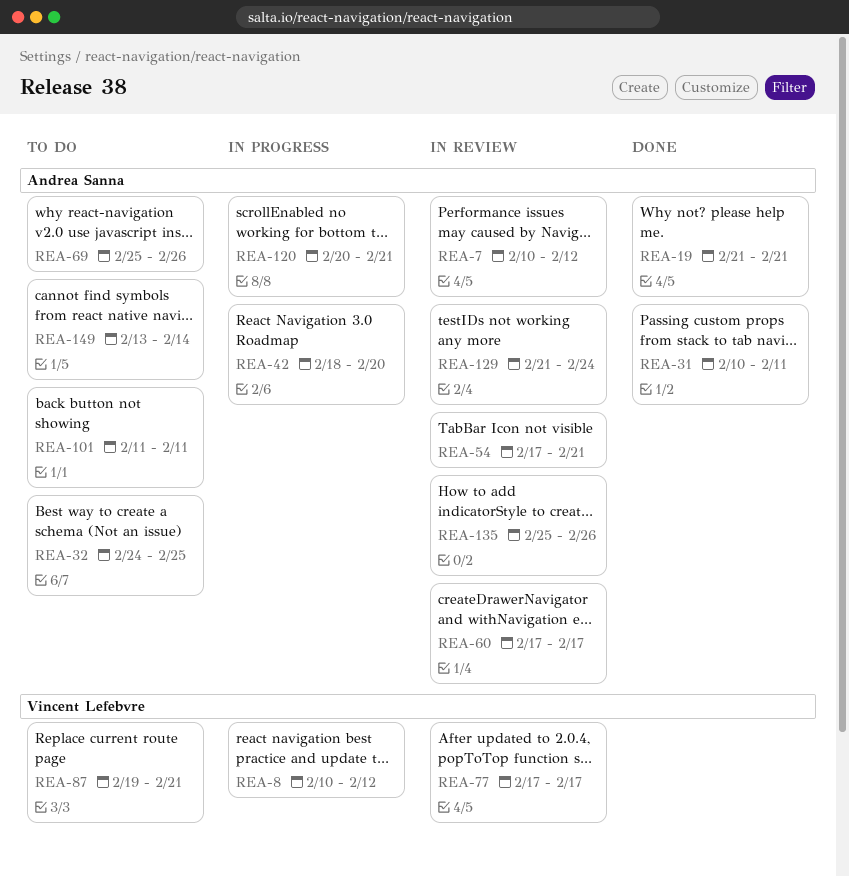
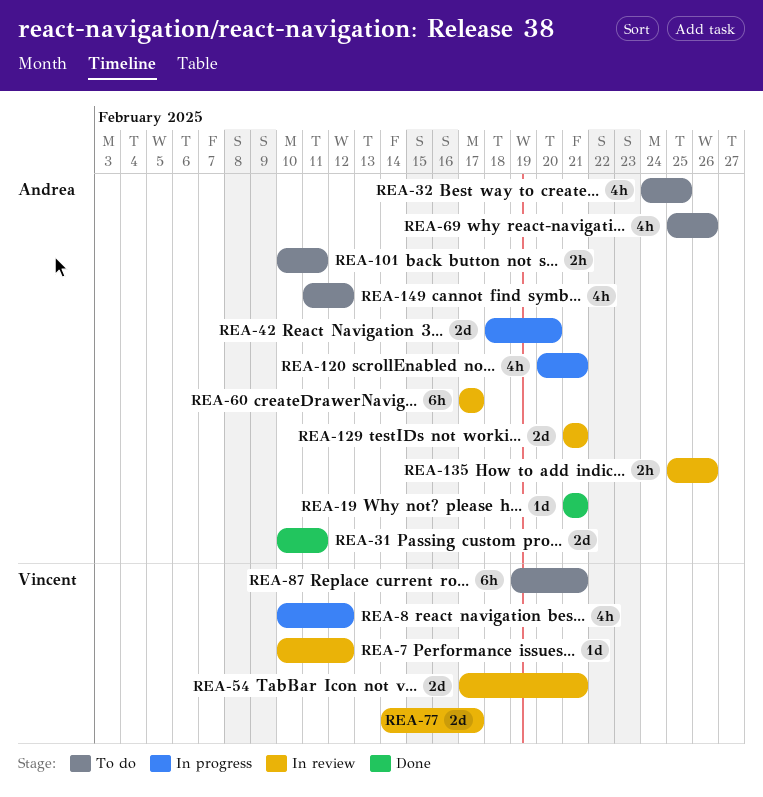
REA-7, owner: Andrea Sanna -> Vincent Lefebvre
REA-54, owner: Andrea Sanna -> Vincent Lefebvre
REA-77, start: Feb 17 -> Feb 14
REA-101, start: Feb 11 -> Feb 10
REA-129, due: Feb 24 -> Feb 21
REA-149, start: Feb 13 -> Feb 11
REA-149, due: Feb 14 -> Feb 12

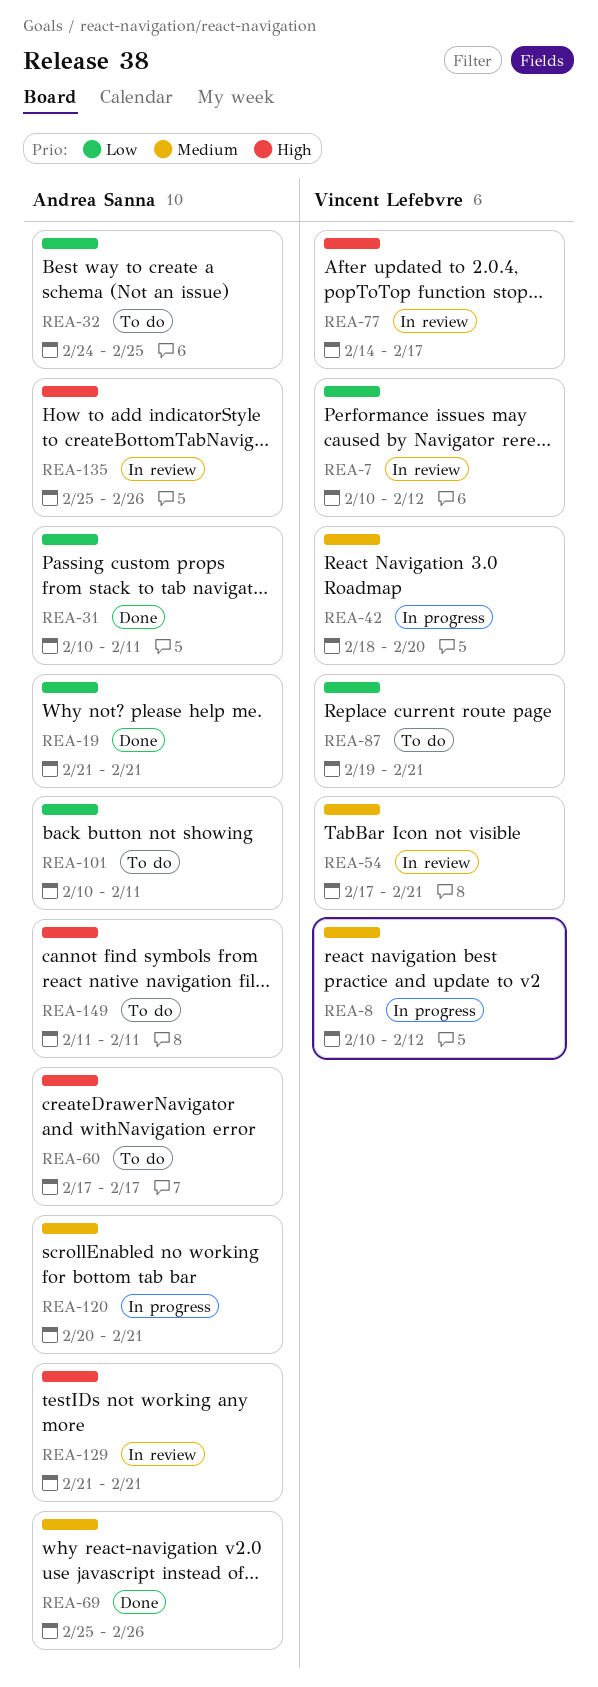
REA-42, owner: Andrea Sanna -> Vincent Lefebvre
REA-60, status: In review -> To do
REA-69, status: To do -> Done
REA-149, due: Feb 12 -> Feb 11

